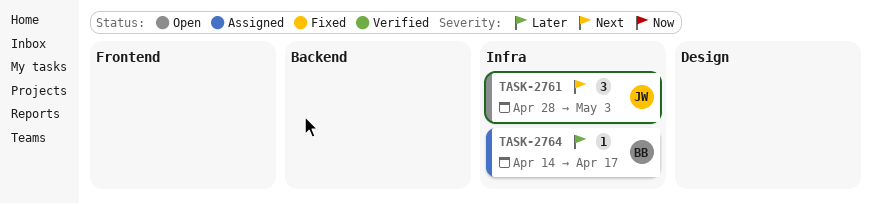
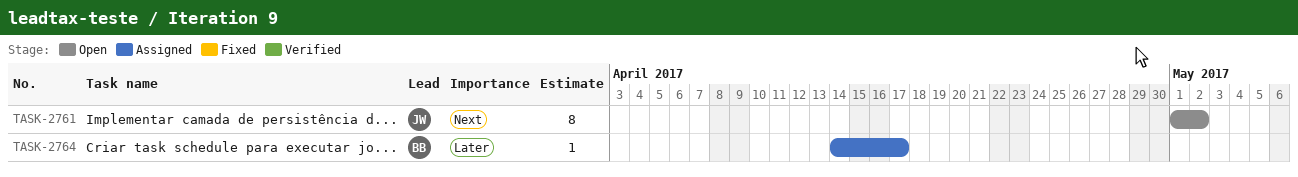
TASK-2761, estimate: 3 -> 8
TASK-2761, start: Apr 28 -> May 1
TASK-2761, due: May 3 -> May 2

